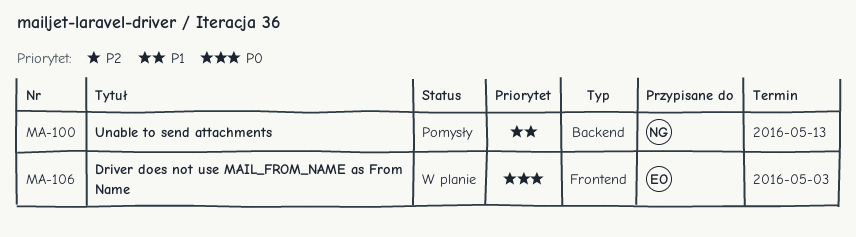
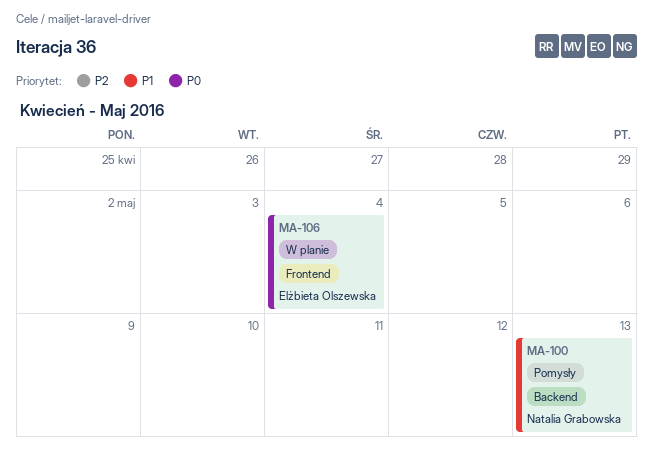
MA-106, due: May 3 -> May 4

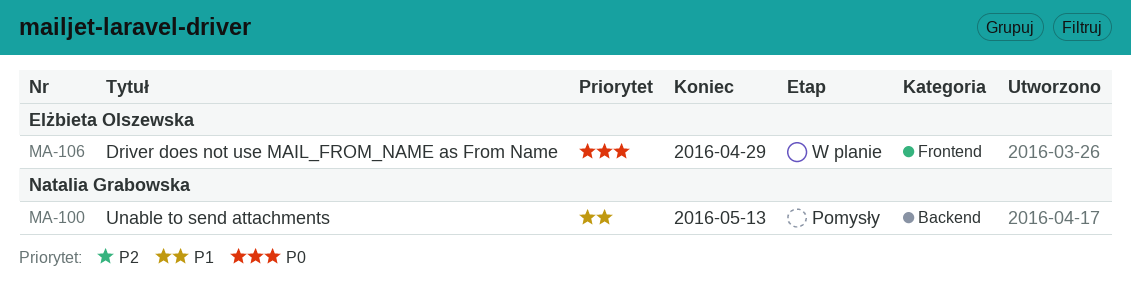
MA-106, due: May 4 -> Apr 29

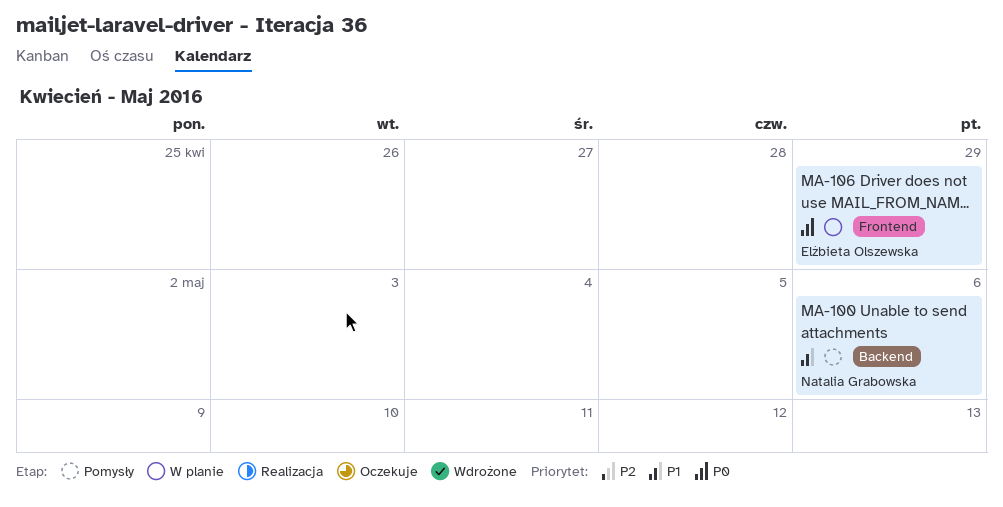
MA-100, due: May 13 -> May 6

